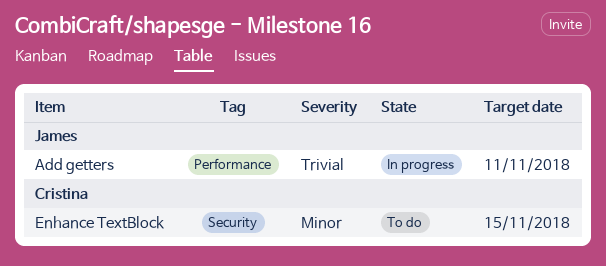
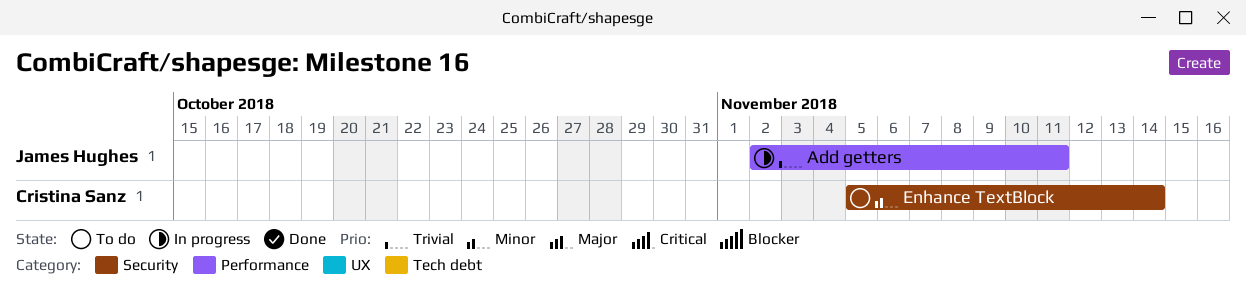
Enhance TextBlock, due: Nov 15 -> Nov 14

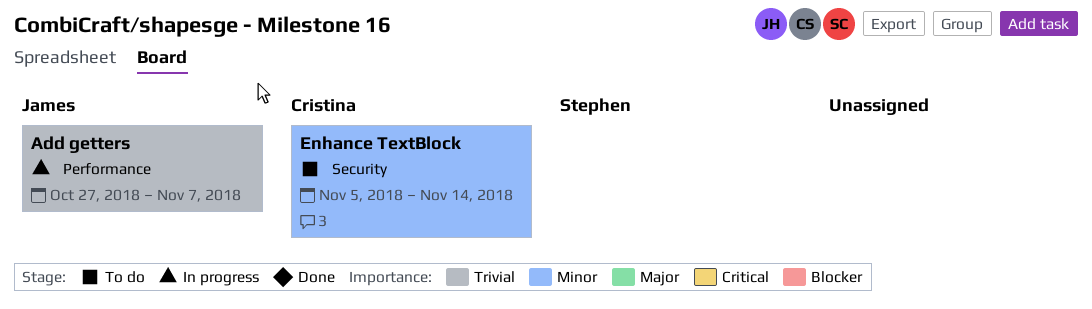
Add getters, start: Nov 2 -> Oct 27
Add getters, due: Nov 11 -> Nov 7

